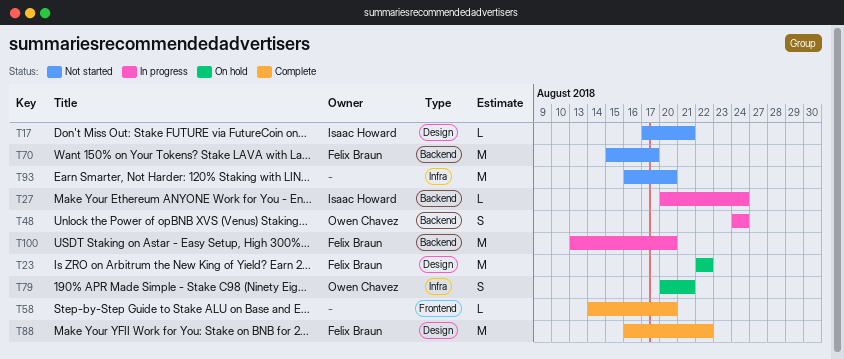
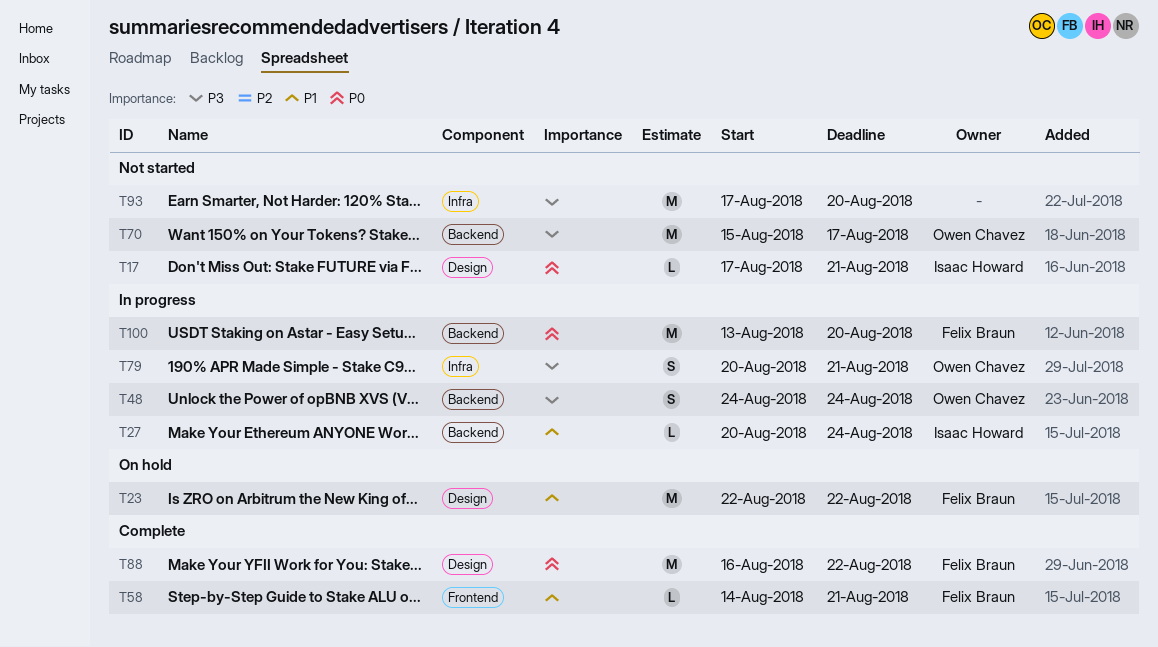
T58, owner: none -> Felix Braun
T58, due: Aug 20 -> Aug 21
T70, owner: Felix Braun -> Owen Chavez
T79, status: On hold -> In progress
T93, start: Aug 16 -> Aug 17

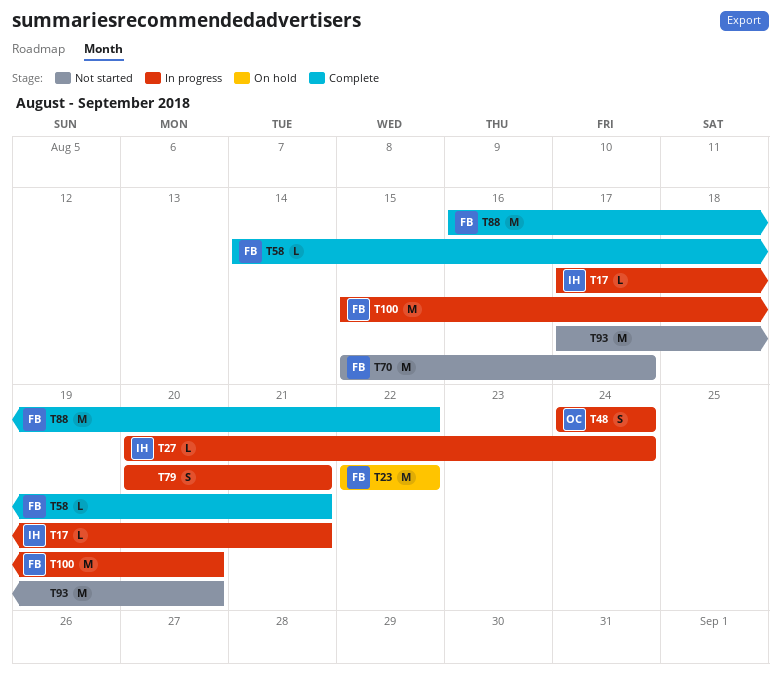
T17, status: Not started -> In progress
T70, owner: Owen Chavez -> Felix Braun
T79, owner: Owen Chavez -> none
T100, start: Aug 13 -> Aug 15

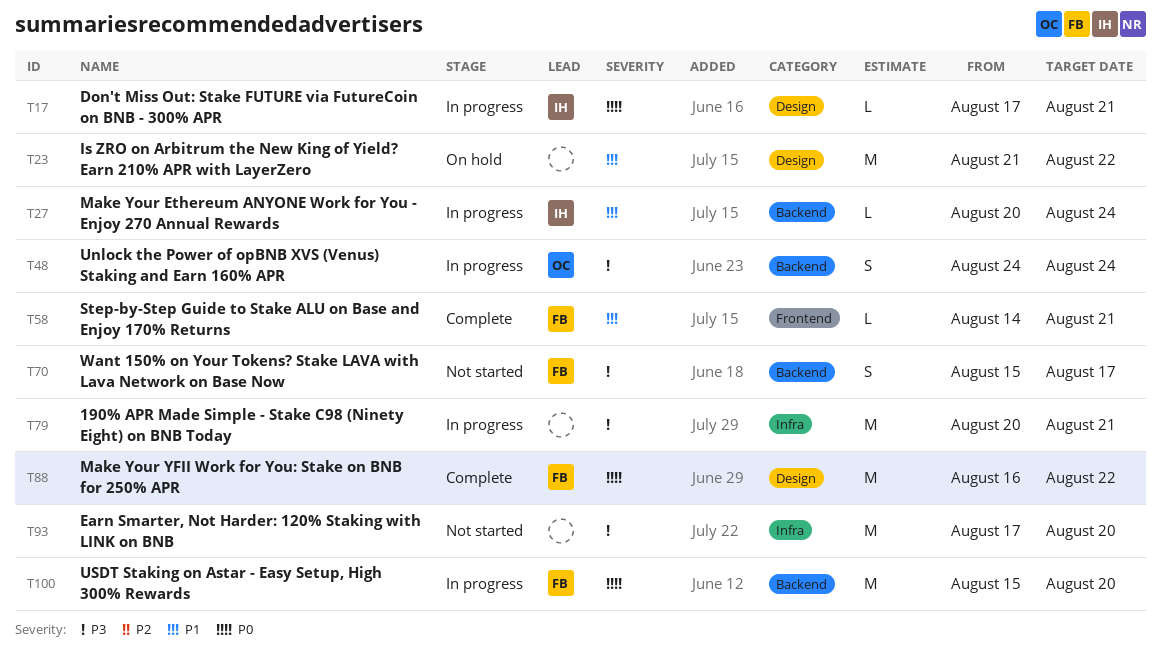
T23, owner: FB -> none
T23, start: Aug 22 -> Aug 21
T70, estimate: M -> S
T79, estimate: S -> M

